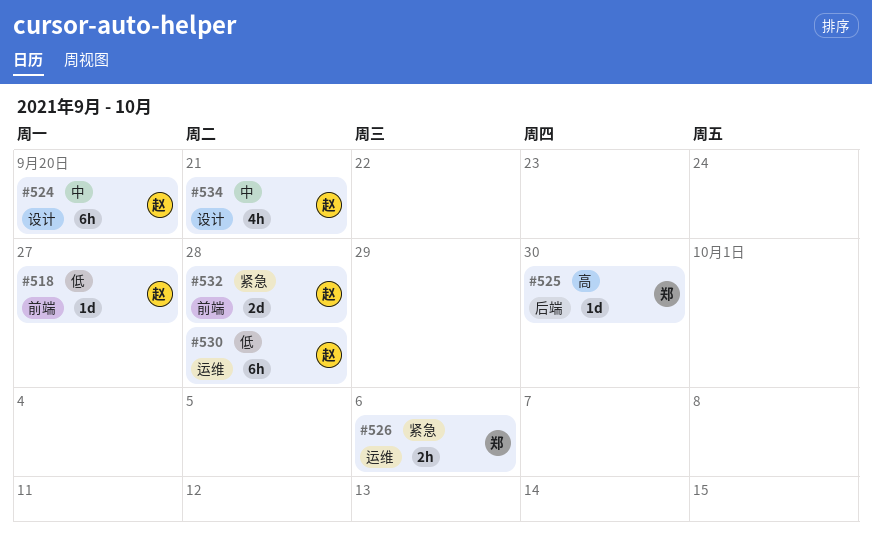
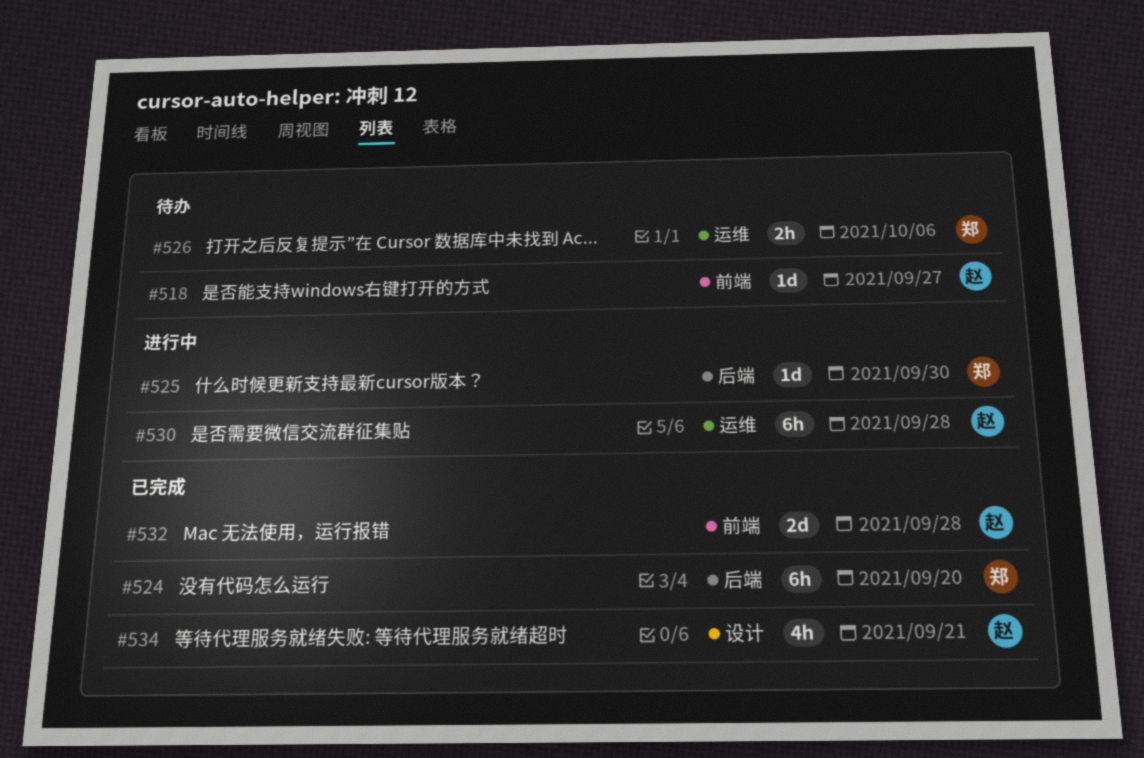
#524, owner: 赵 -> 郑
#524, label: 设计 -> 后端

